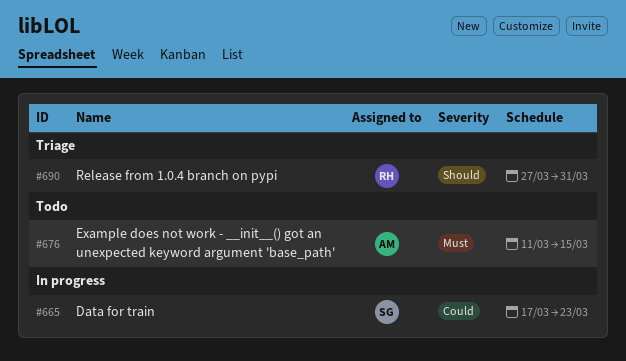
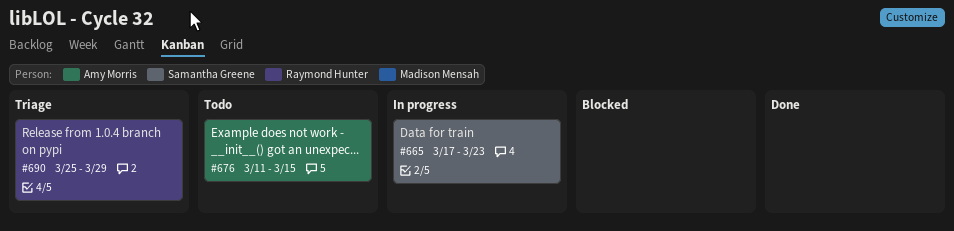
#690, start: Mar 27 -> Mar 25
#690, due: Mar 31 -> Mar 29

